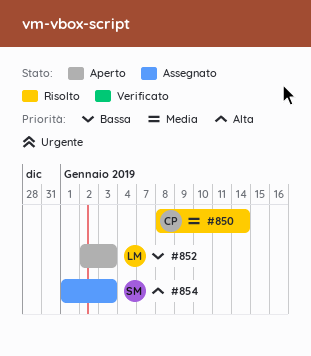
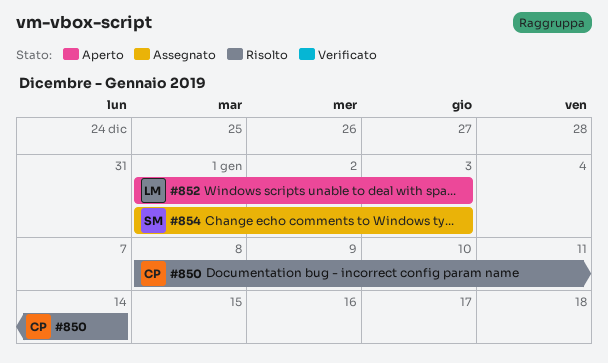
#852, start: Jan 2 -> Jan 1

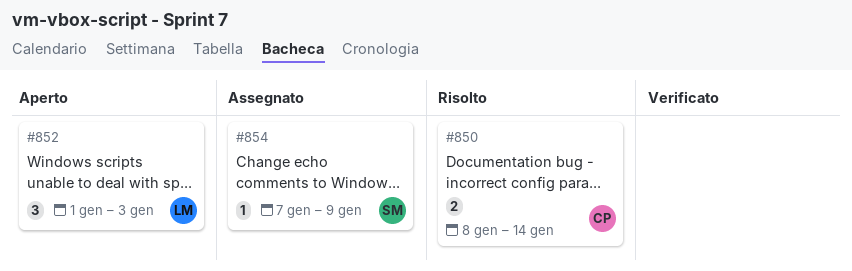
#854, start: Jan 1 -> Jan 7
#854, due: Jan 3 -> Jan 9

